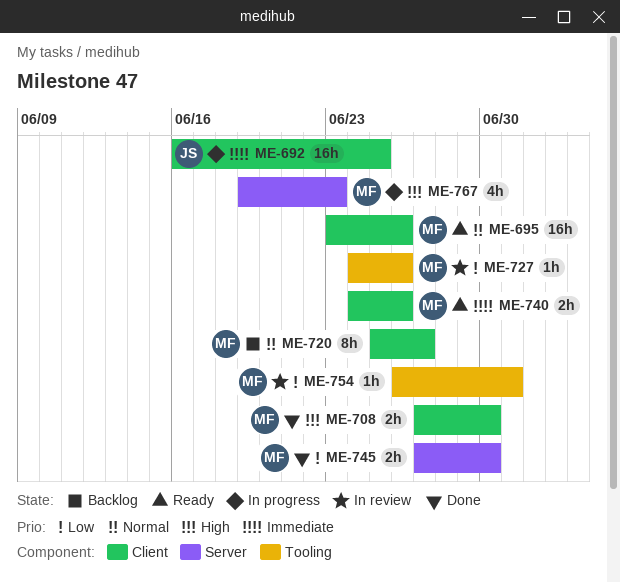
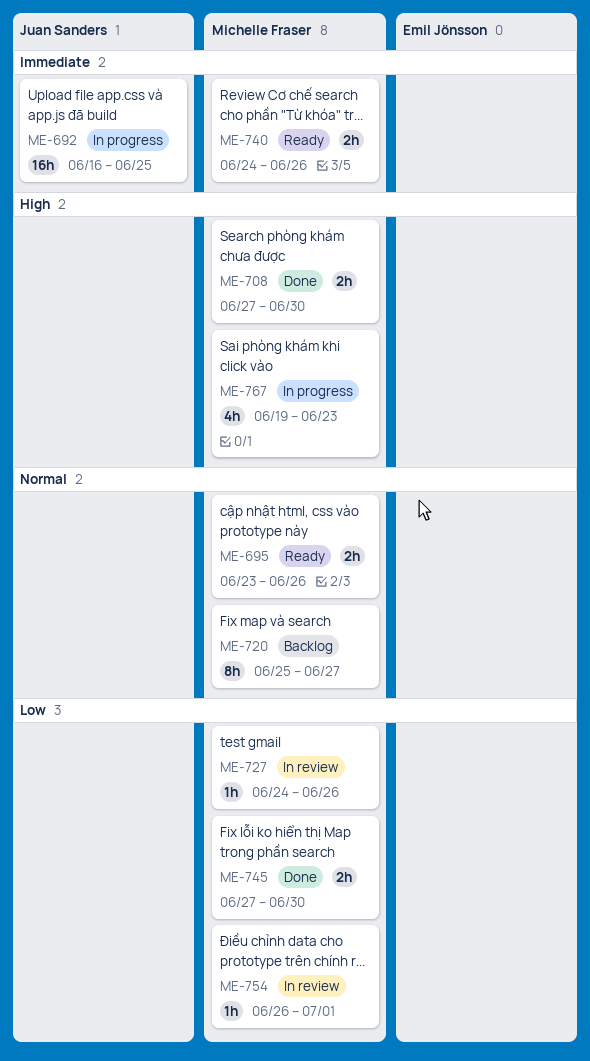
ME-695, estimate: 16h -> 2h

